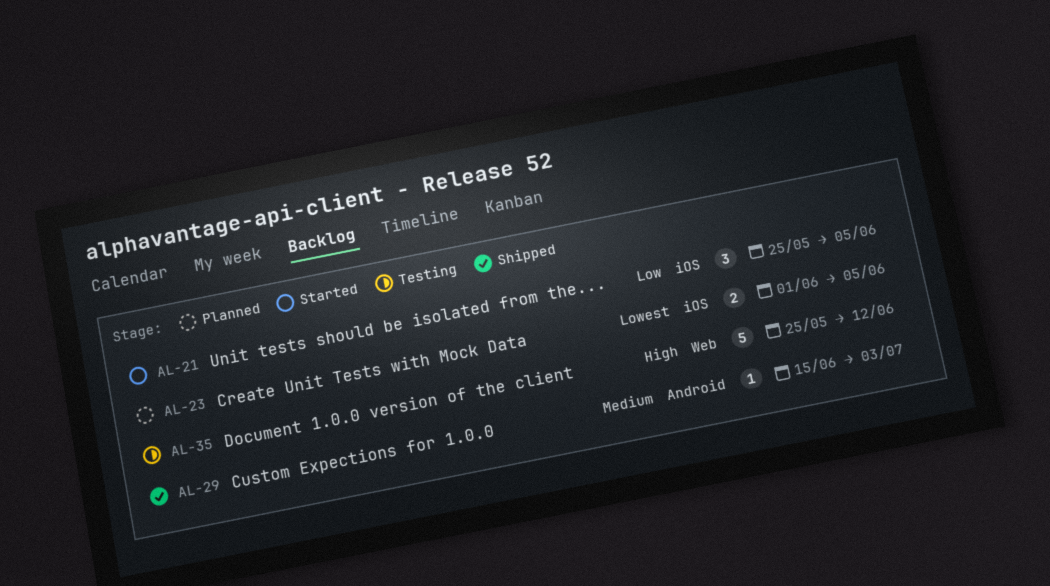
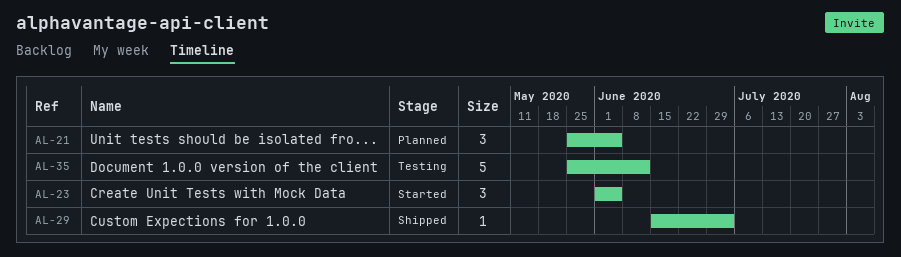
AL-21, status: Started -> Planned
AL-23, status: Planned -> Started
AL-23, estimate: 2 -> 3

